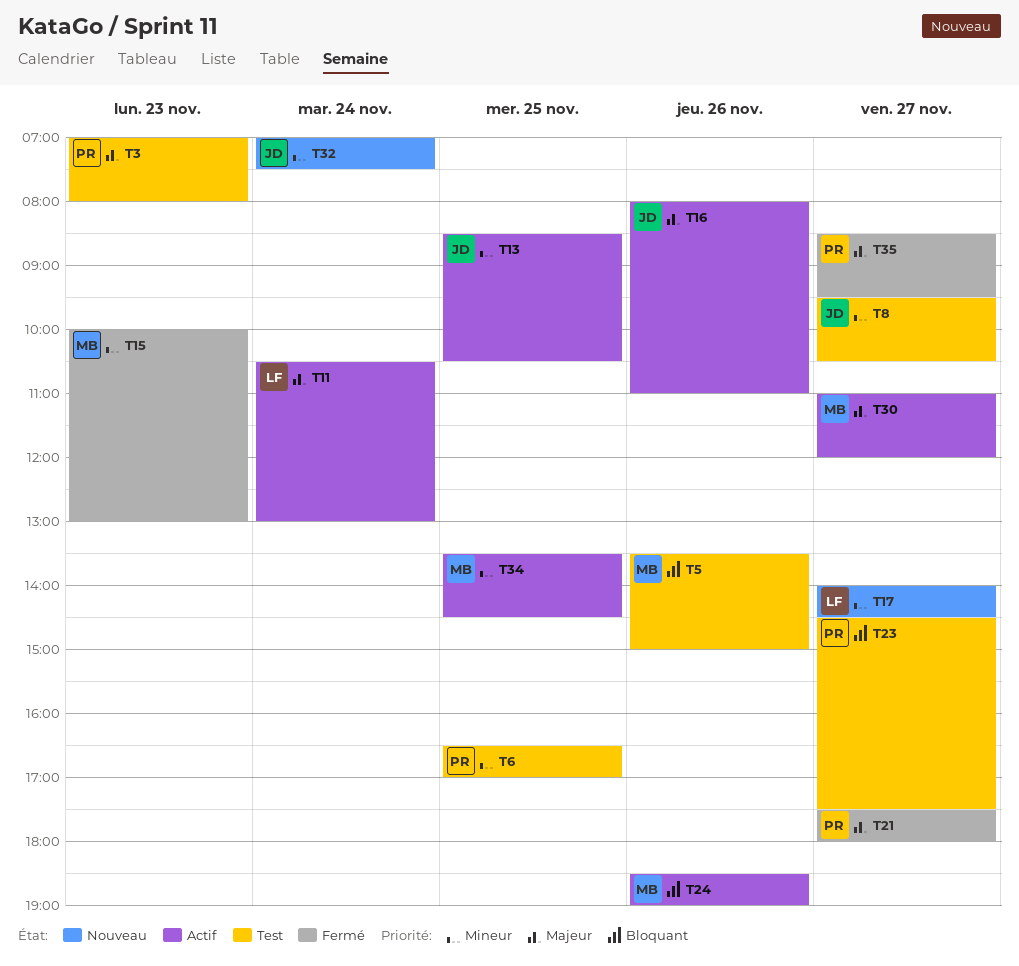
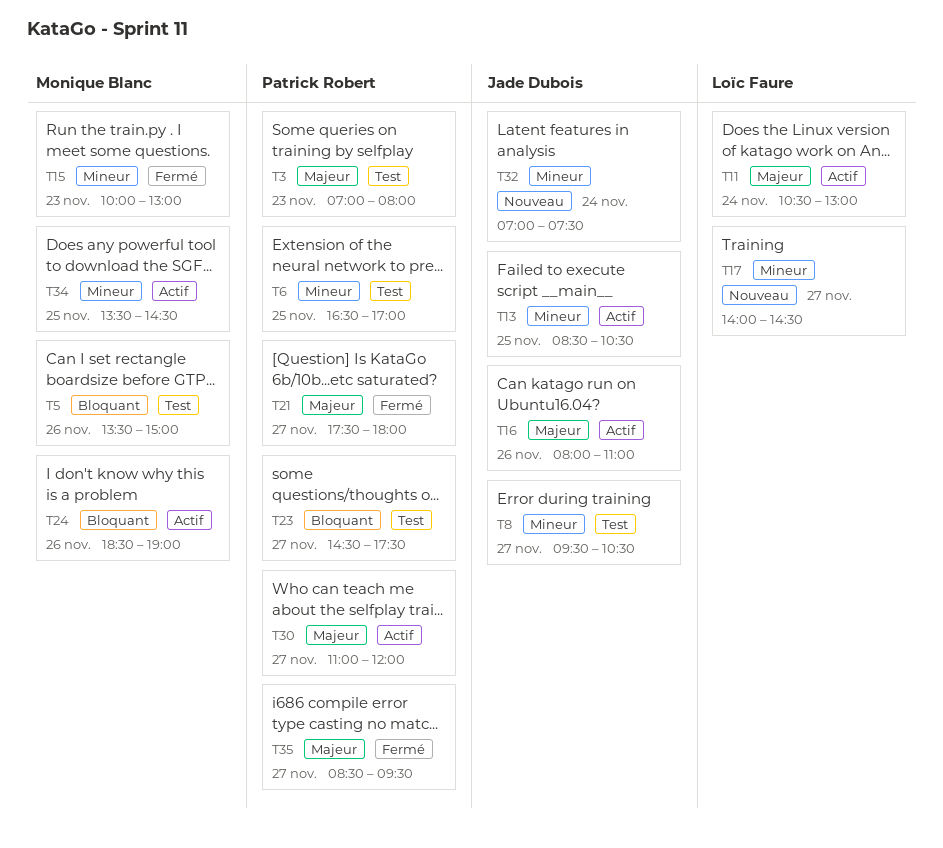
T30, owner: Monique Blanc -> Patrick Robert

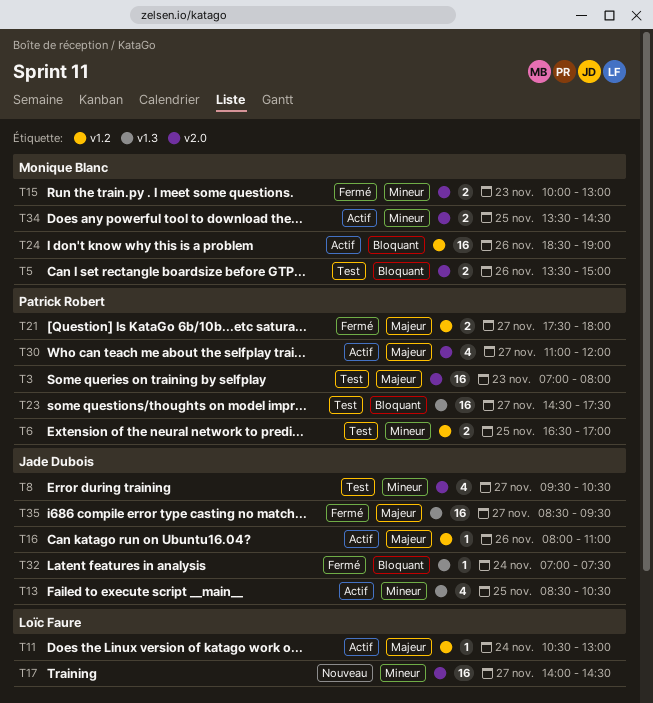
T32, status: Nouveau -> Fermé
T32, priority: Mineur -> Bloquant
T35, owner: Patrick Robert -> Jade Dubois

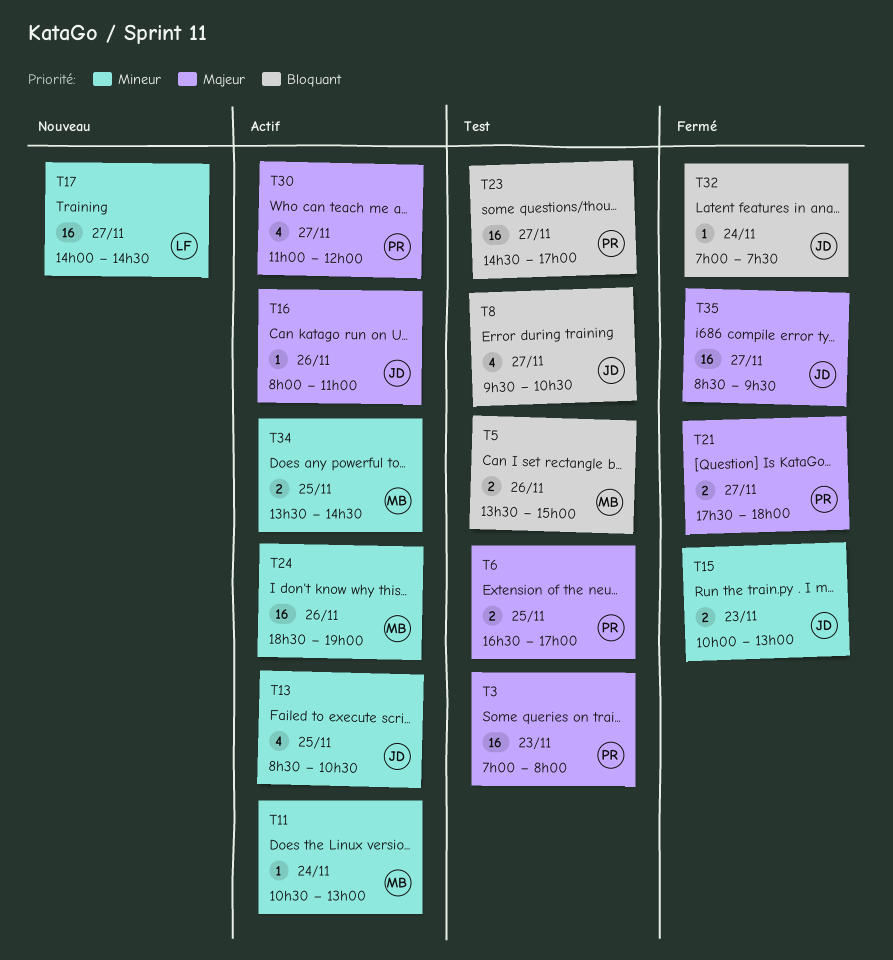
T6, priority: Mineur -> Majeur
T8, priority: Mineur -> Bloquant
T11, owner: Loïc Faure -> Monique Blanc
T11, priority: Majeur -> Mineur
T15, owner: Monique Blanc -> Jade Dubois
T23, ends: 17:30 -> 17:00
T24, priority: Bloquant -> Mineur

